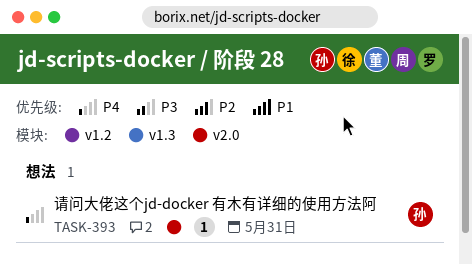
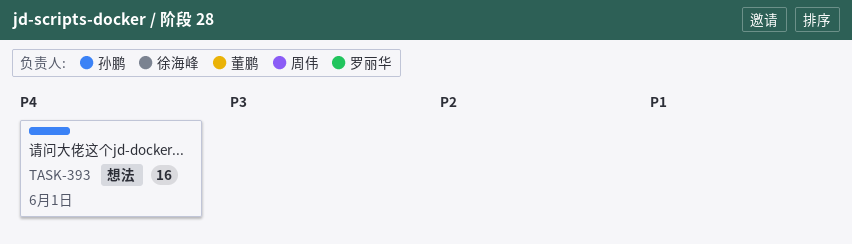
TASK-393, estimate: 1 -> 16
TASK-393, due: May 31 -> Jun 1

